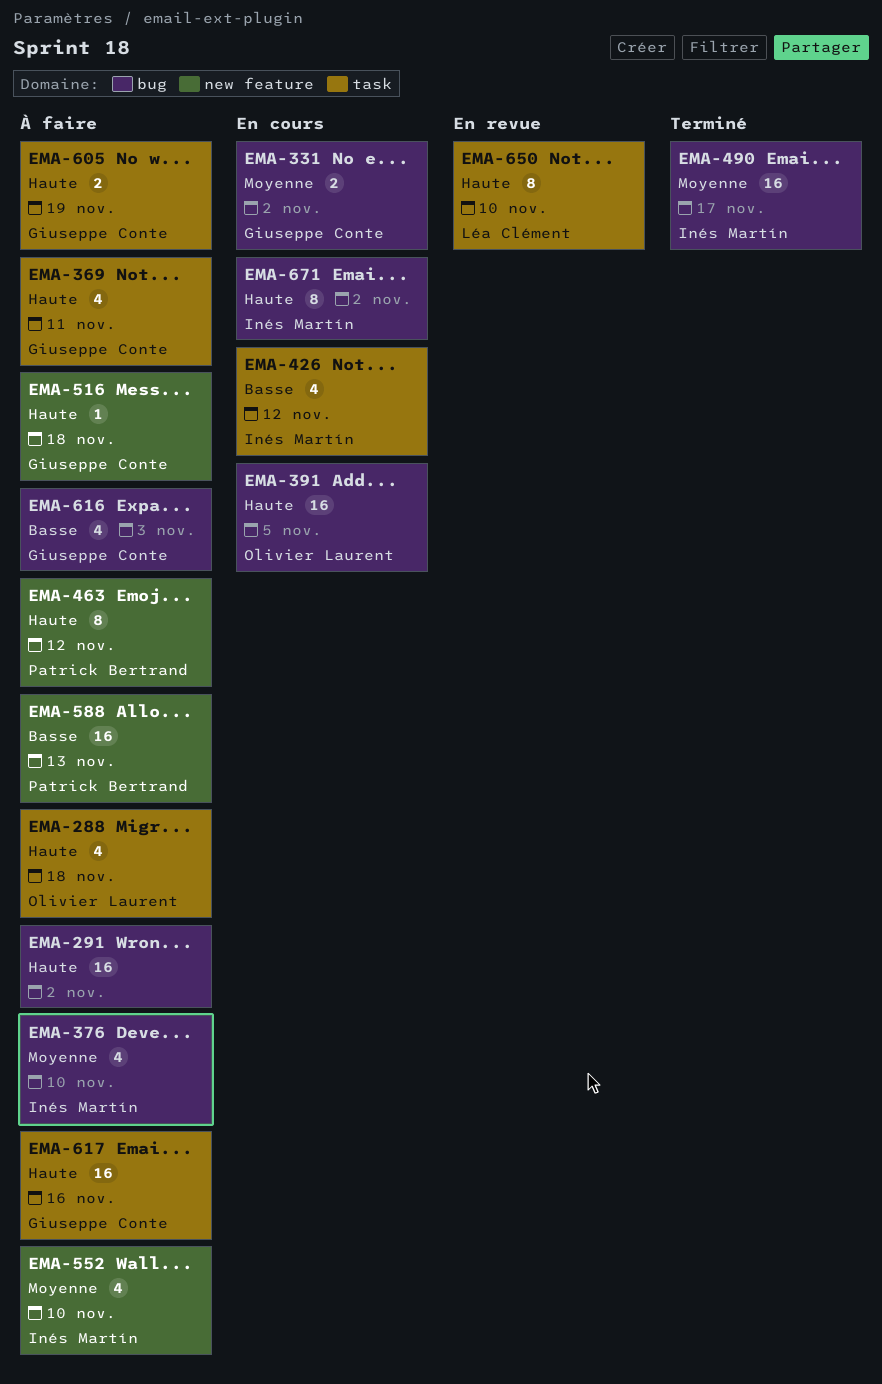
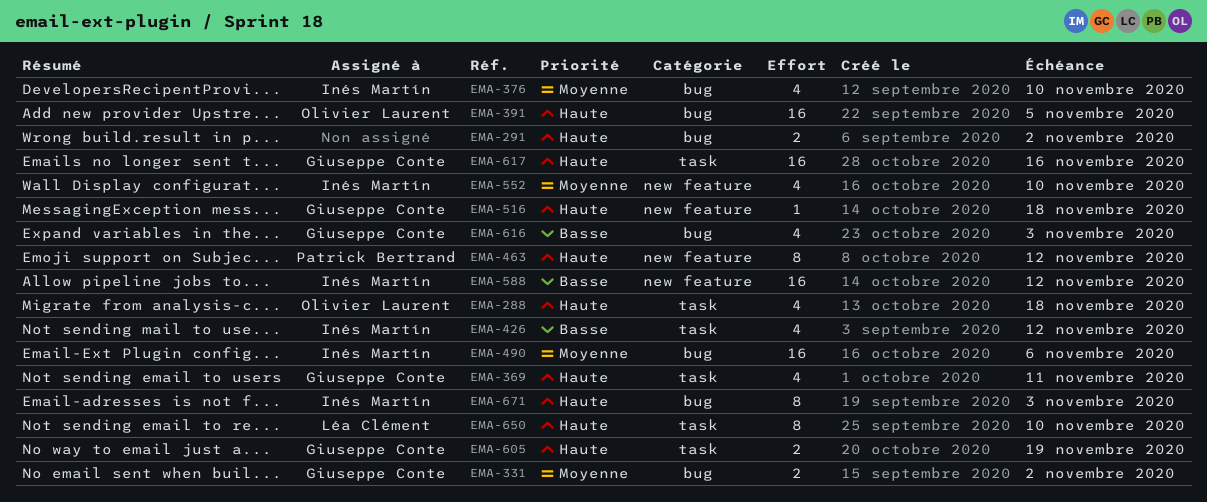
EMA-291, estimate: 16 -> 2
EMA-490, due: Nov 17 -> Nov 6
EMA-588, owner: Patrick Bertrand -> Inés Martín
EMA-588, due: Nov 13 -> Nov 12
EMA-671, due: Nov 2 -> Nov 3

